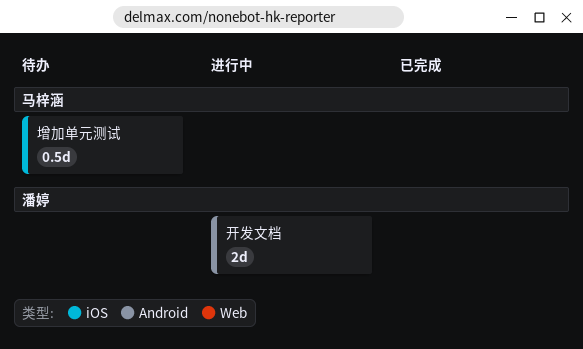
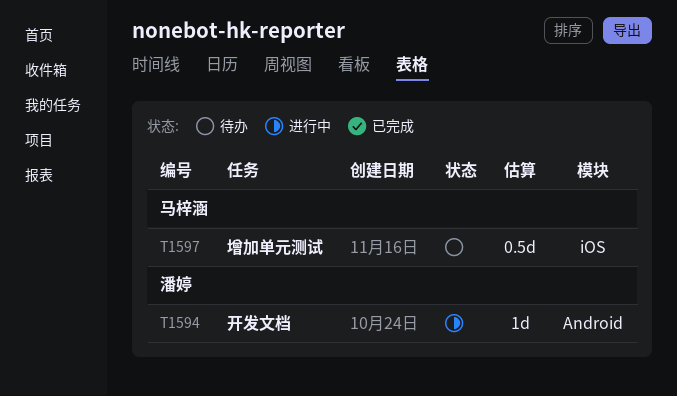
开发文档, estimate: 2d -> 1d

